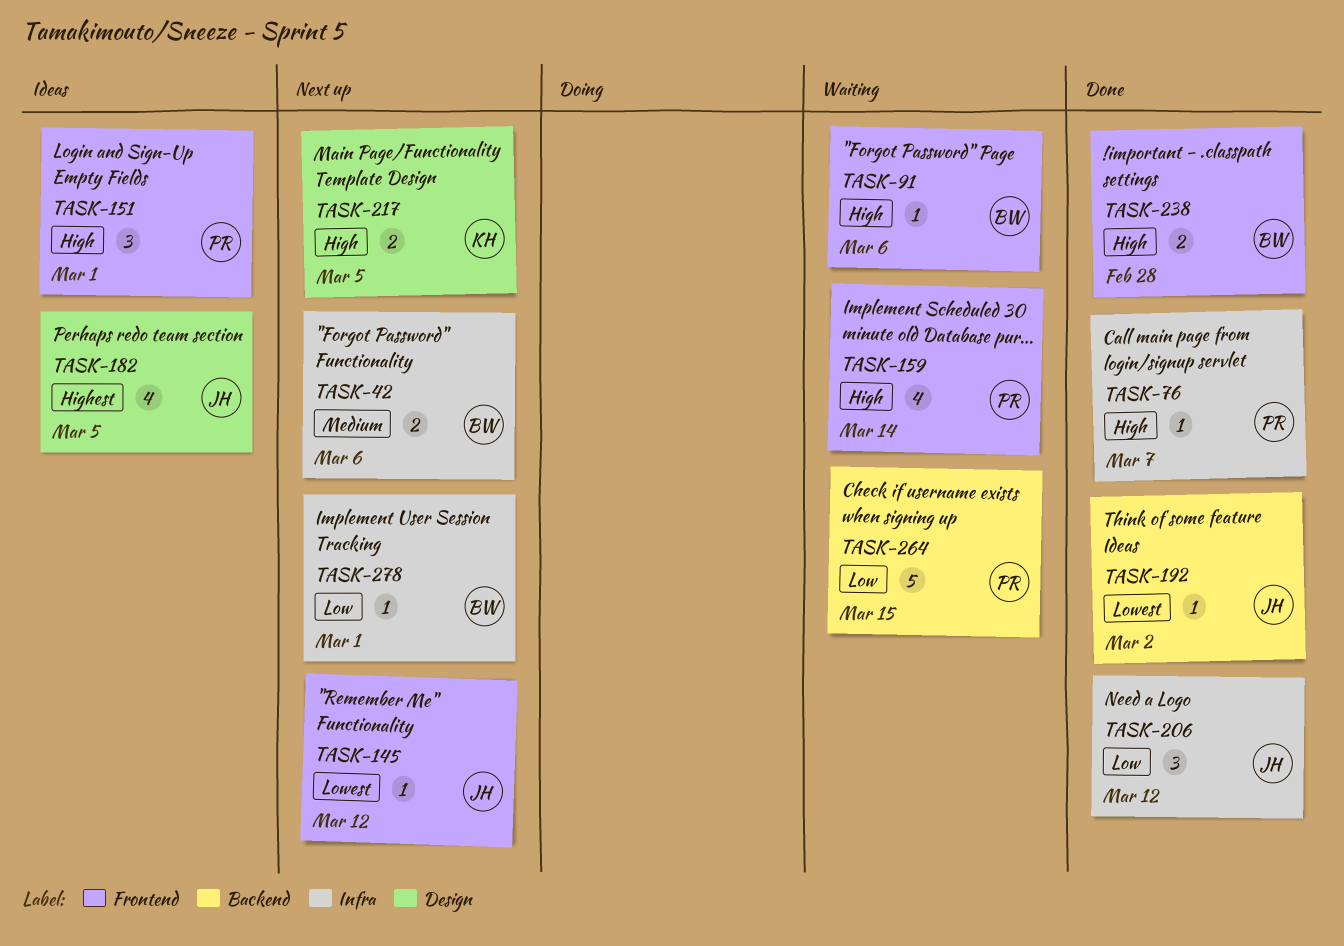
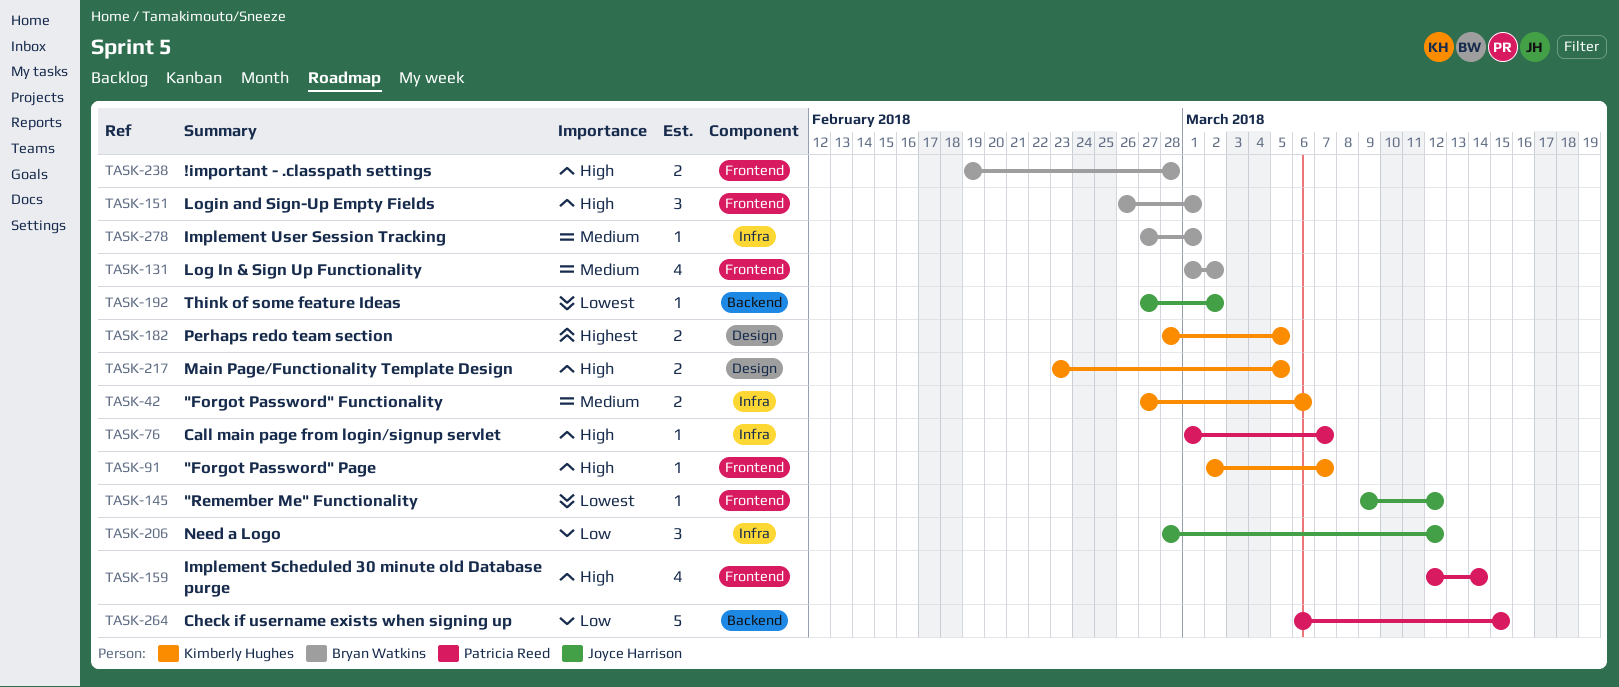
TASK-42, owner: Bryan Watkins -> Kimberly Hughes
TASK-91, owner: Bryan Watkins -> Kimberly Hughes
TASK-91, due: Mar 6 -> Mar 7
TASK-131: none -> present
TASK-151, owner: Patricia Reed -> Bryan Watkins
TASK-182, owner: Joyce Harrison -> Kimberly Hughes
TASK-182, estimate: 4 -> 2
TASK-278, priority: Low -> Medium

